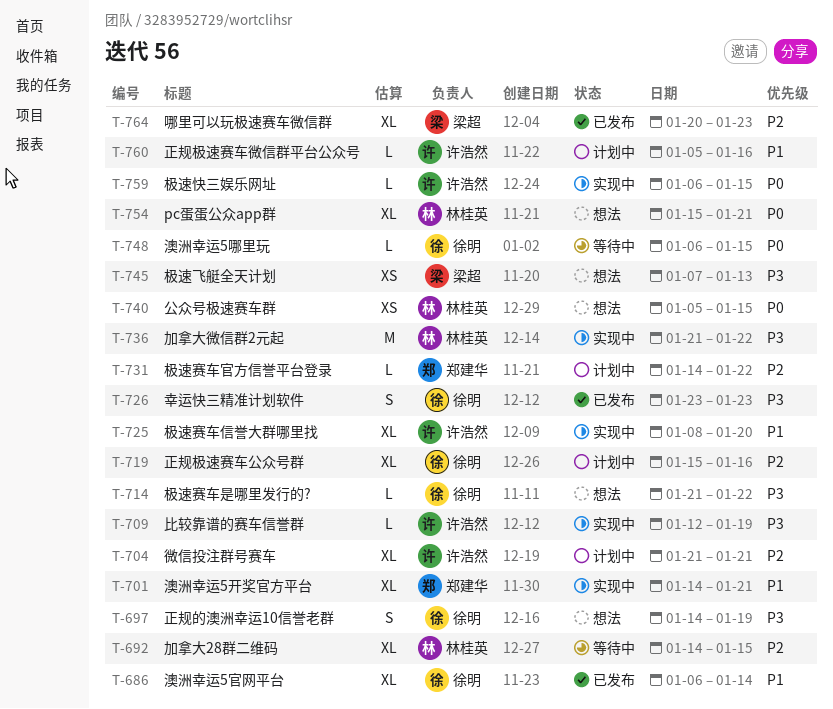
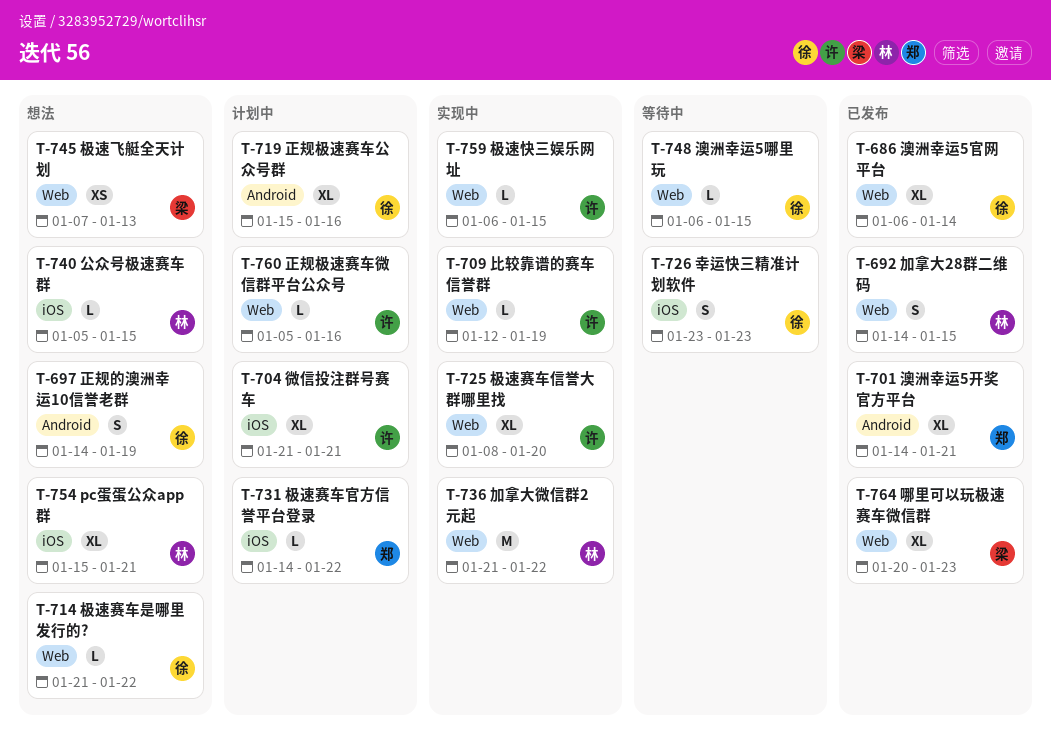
T-692, status: 等待中 -> 已发布
T-692, estimate: XL -> S
T-701, status: 实现中 -> 已发布
T-726, status: 已发布 -> 等待中
T-740, estimate: XS -> L

